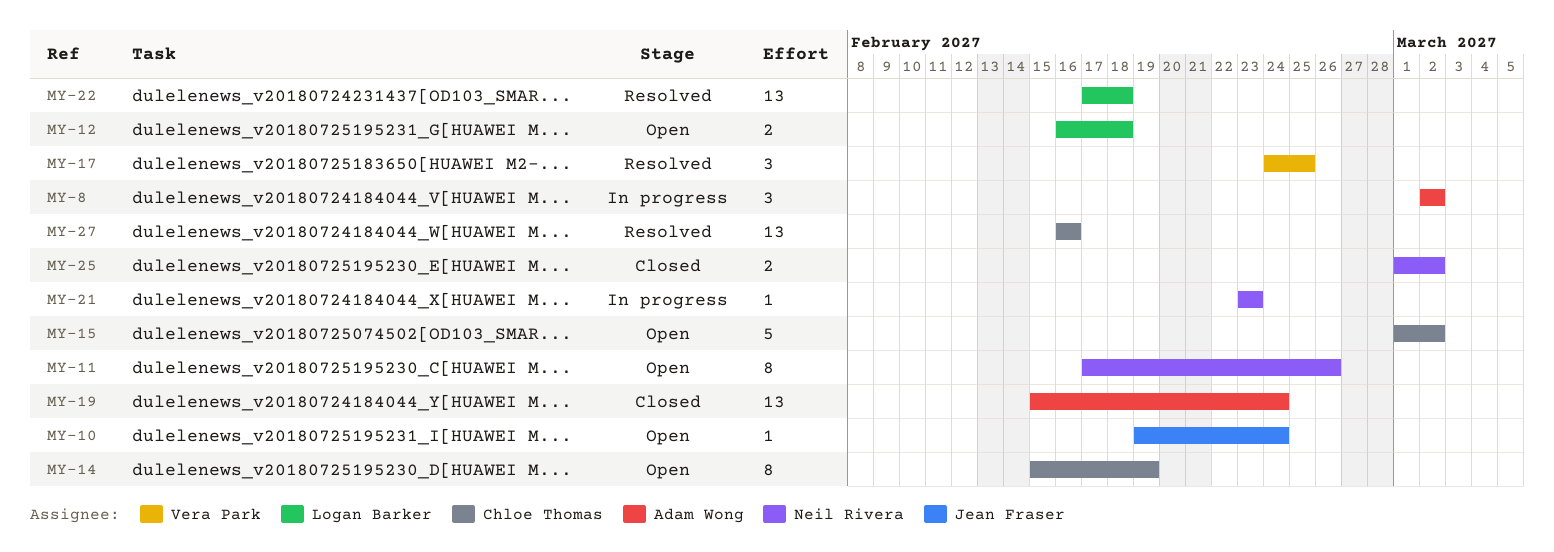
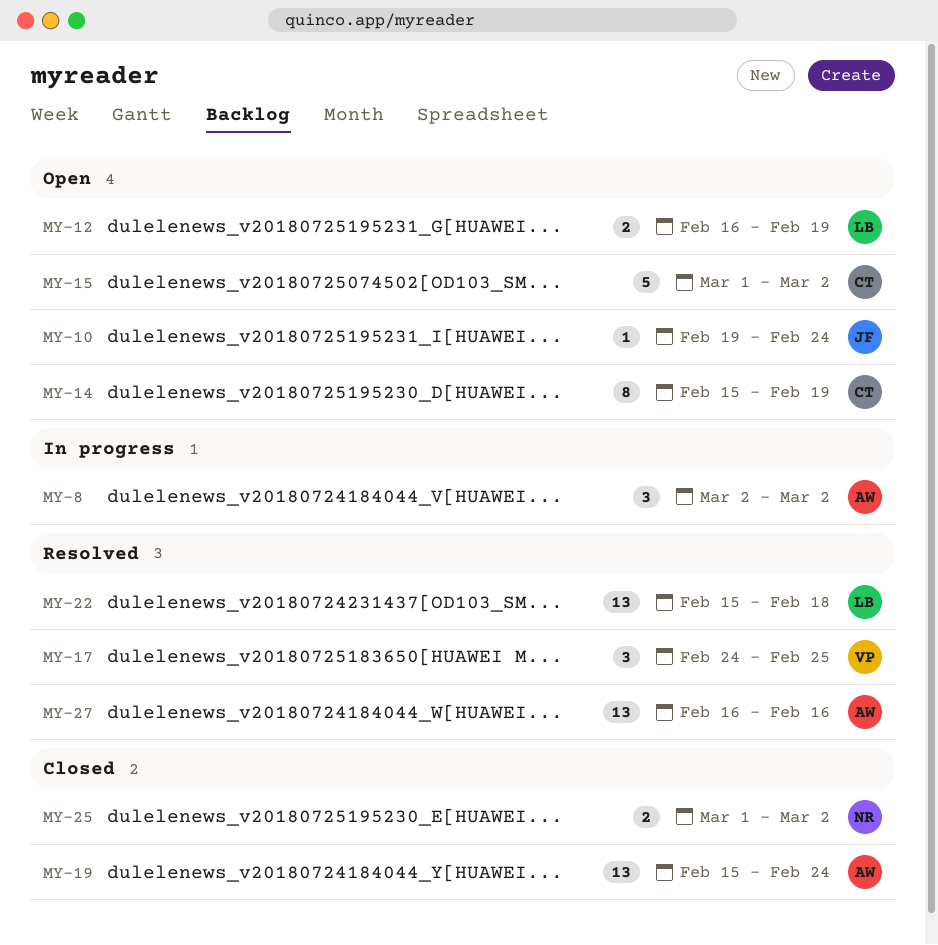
MY-11: present -> none
MY-12, due: Feb 18 -> Feb 19
MY-21: present -> none
MY-22, start: Feb 17 -> Feb 15
MY-27, owner: Chloe Thomas -> Adam Wong

